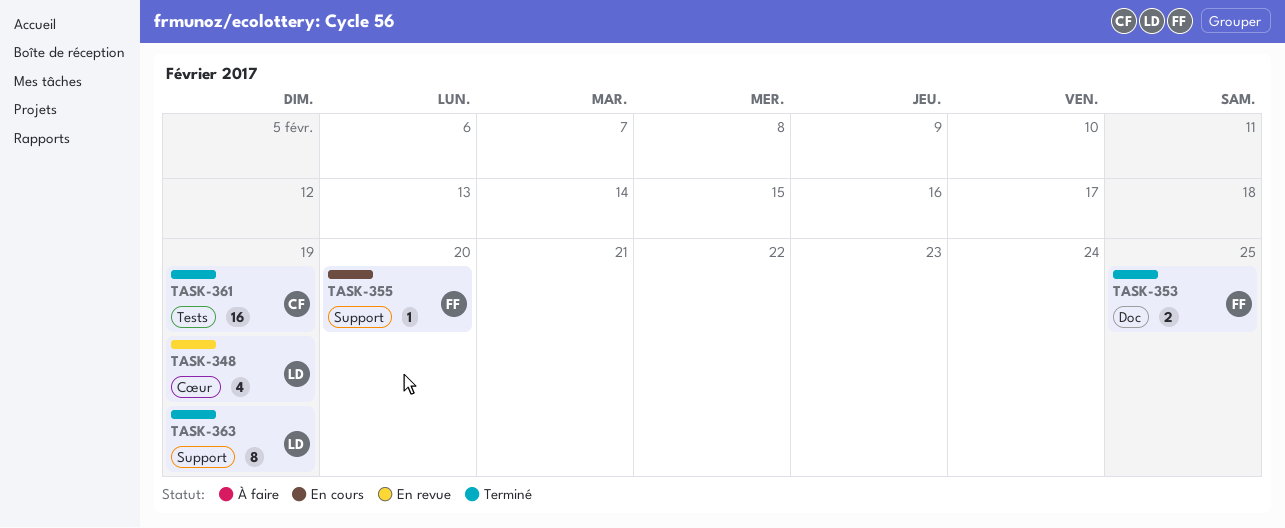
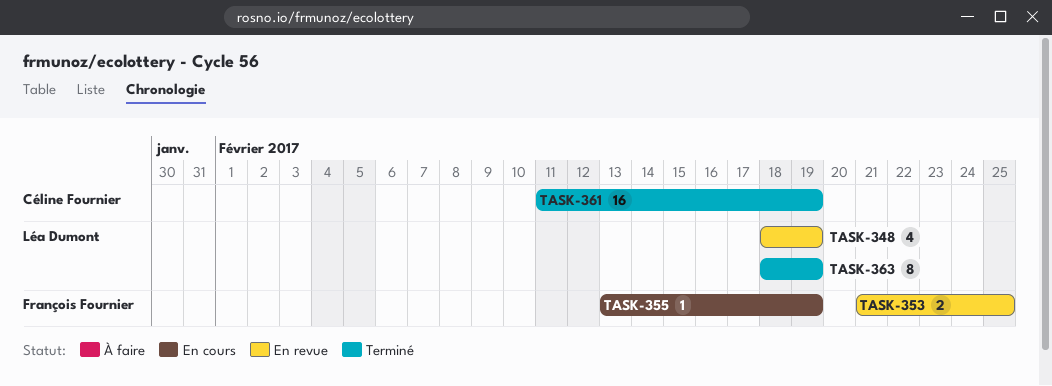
TASK-353, status: Terminé -> En revue
TASK-355, due: Feb 20 -> Feb 19

